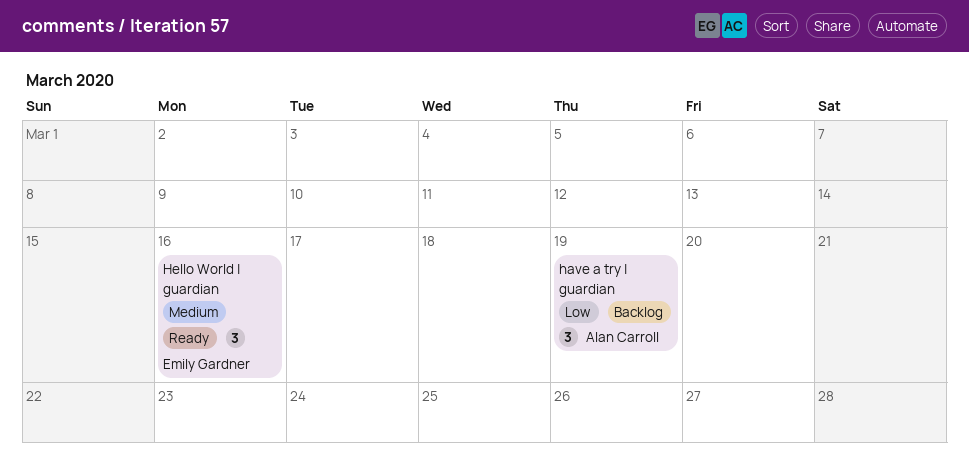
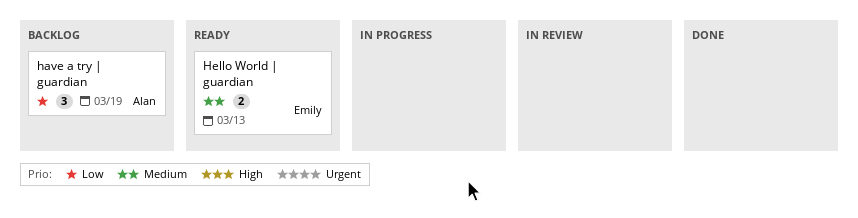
Hello World | guardian, estimate: 3 -> 2
Hello World | guardian, due: Mar 16 -> Mar 13

